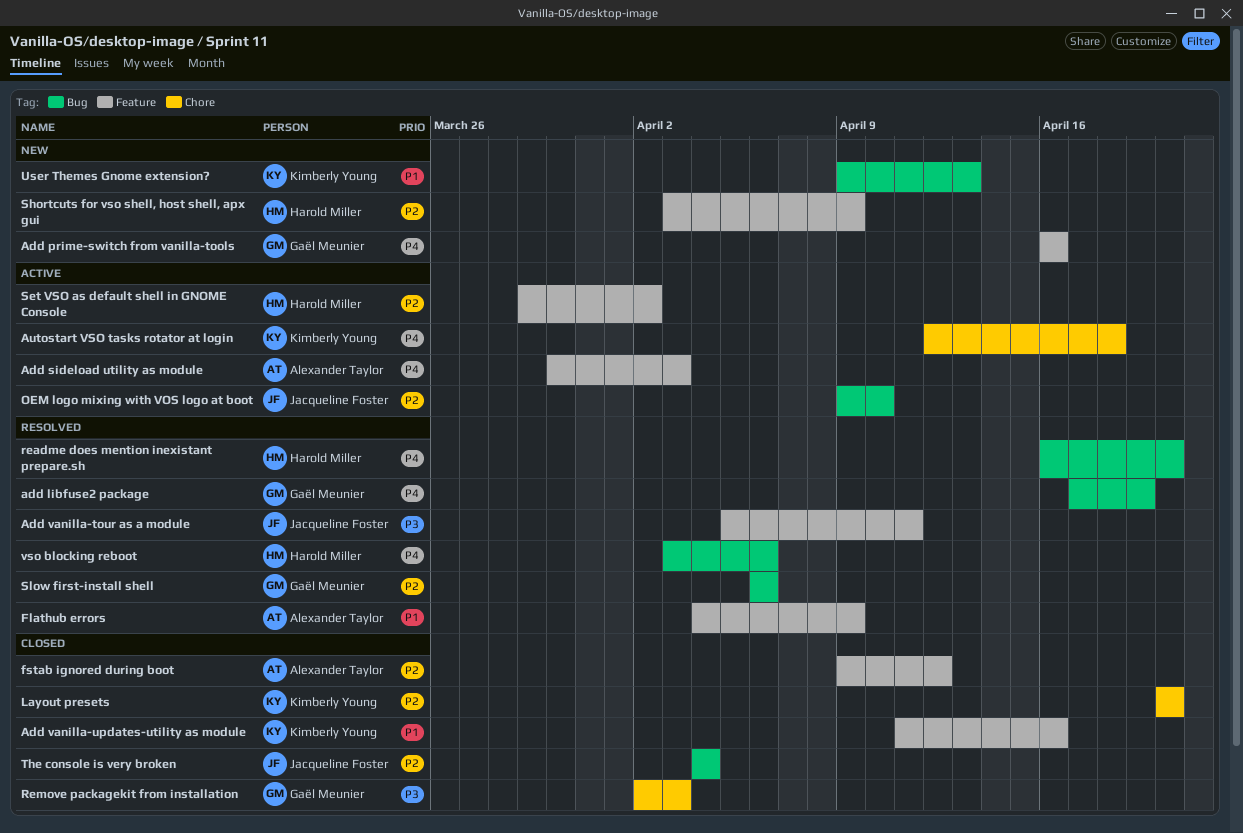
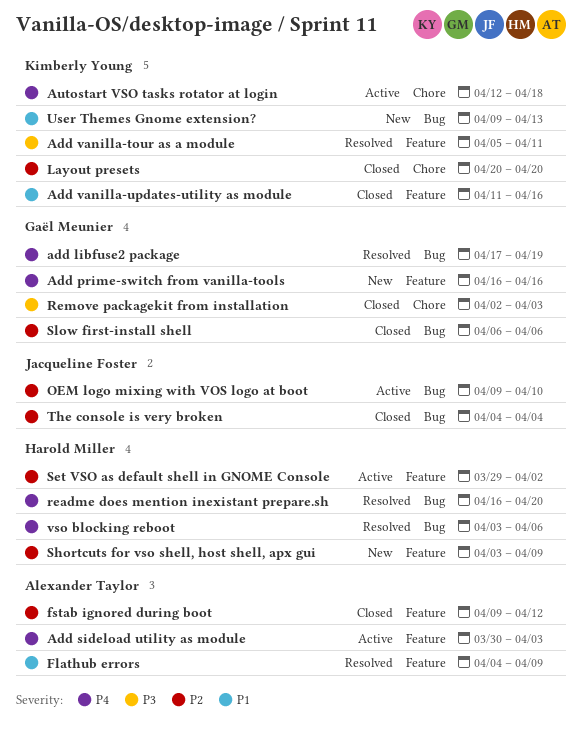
Add vanilla-tour as a module, owner: Jacqueline Foster -> Kimberly Young
Slow first-install shell, status: Resolved -> Closed

